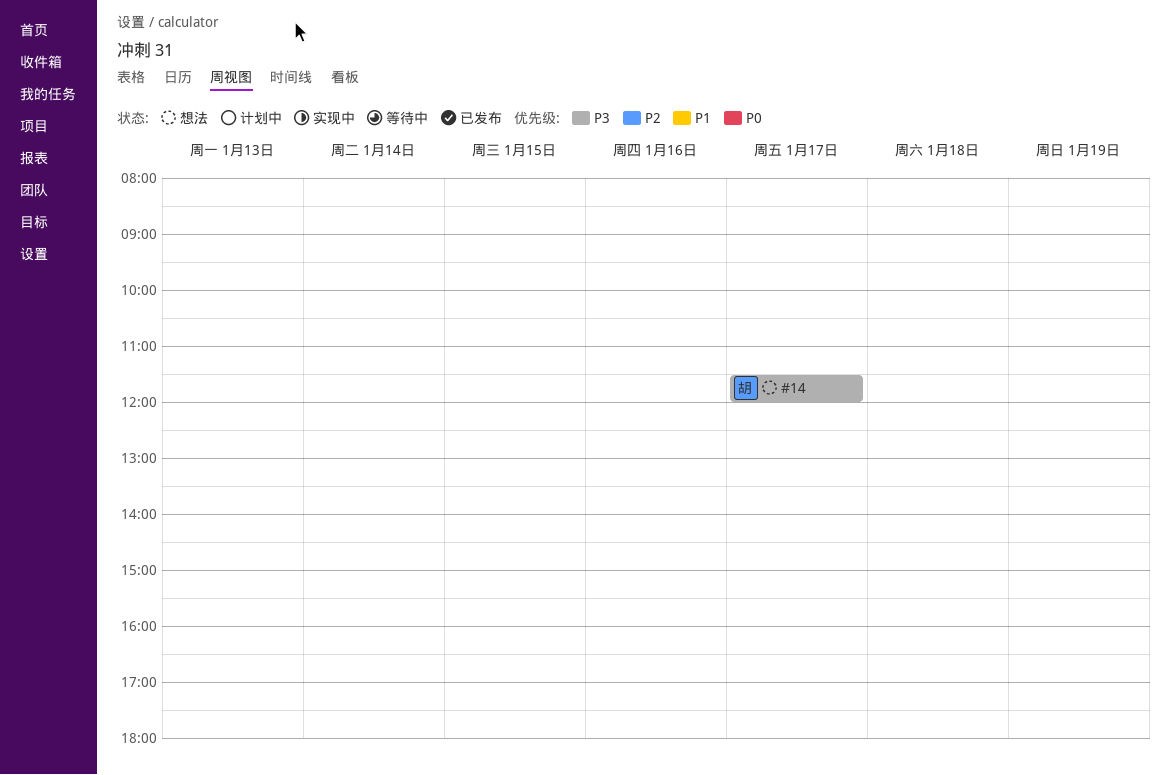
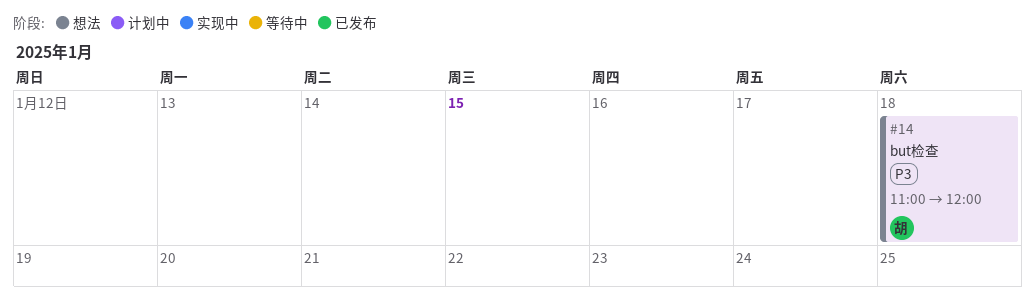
#14, day: Jan 17 -> Jan 18
#14, begins: 11:30 -> 11:00

